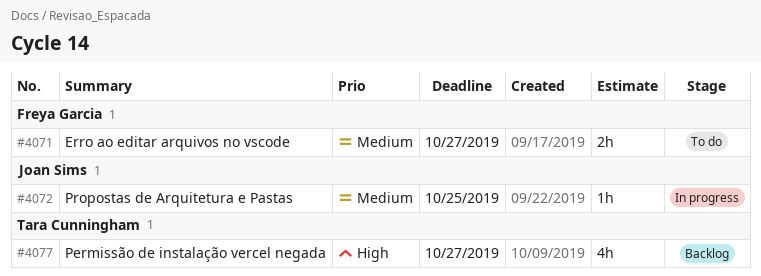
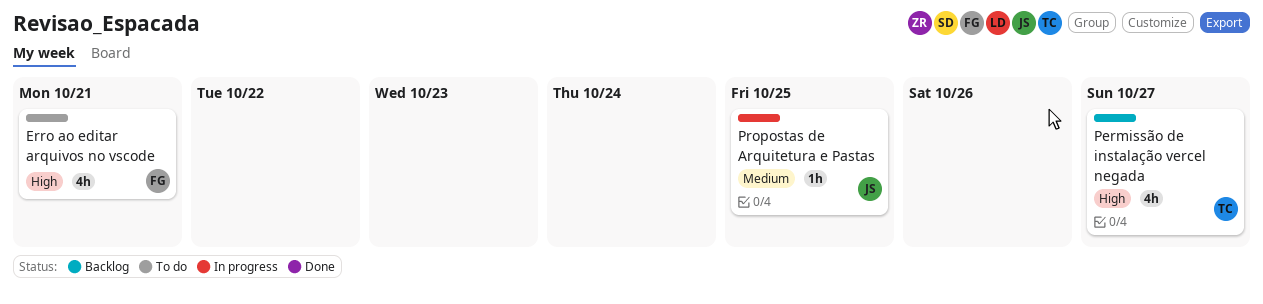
Erro ao editar arquivos no vscode, priority: Medium -> High
Erro ao editar arquivos no vscode, estimate: 2h -> 4h
Erro ao editar arquivos no vscode, due: Oct 27 -> Oct 21

